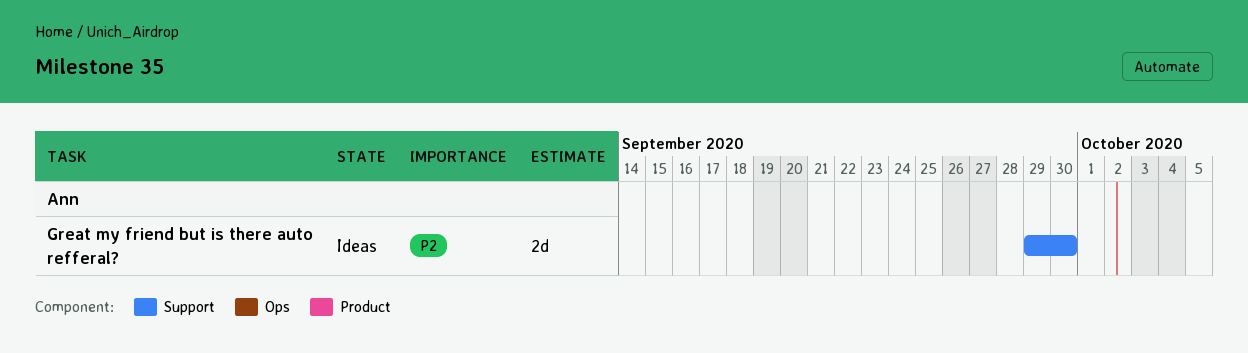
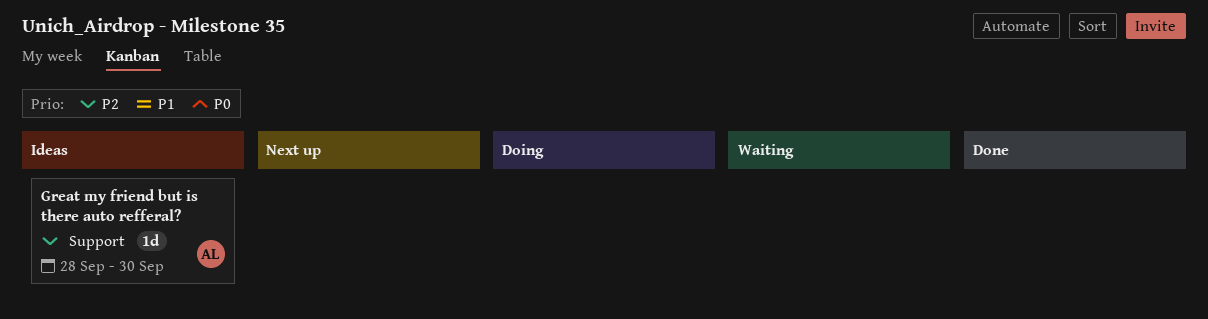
Great my friend but is there auto refferal?, estimate: 2d -> 1d
Great my friend but is there auto refferal?, start: Sep 29 -> Sep 28

